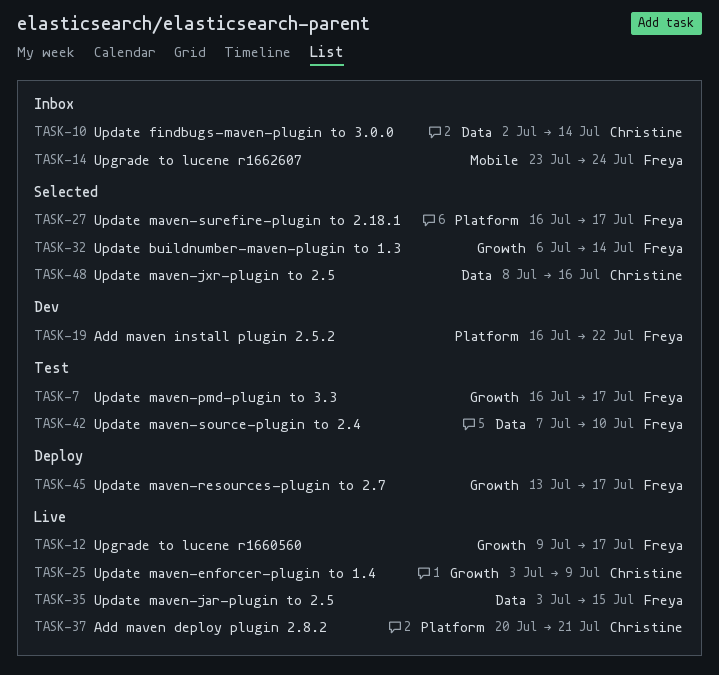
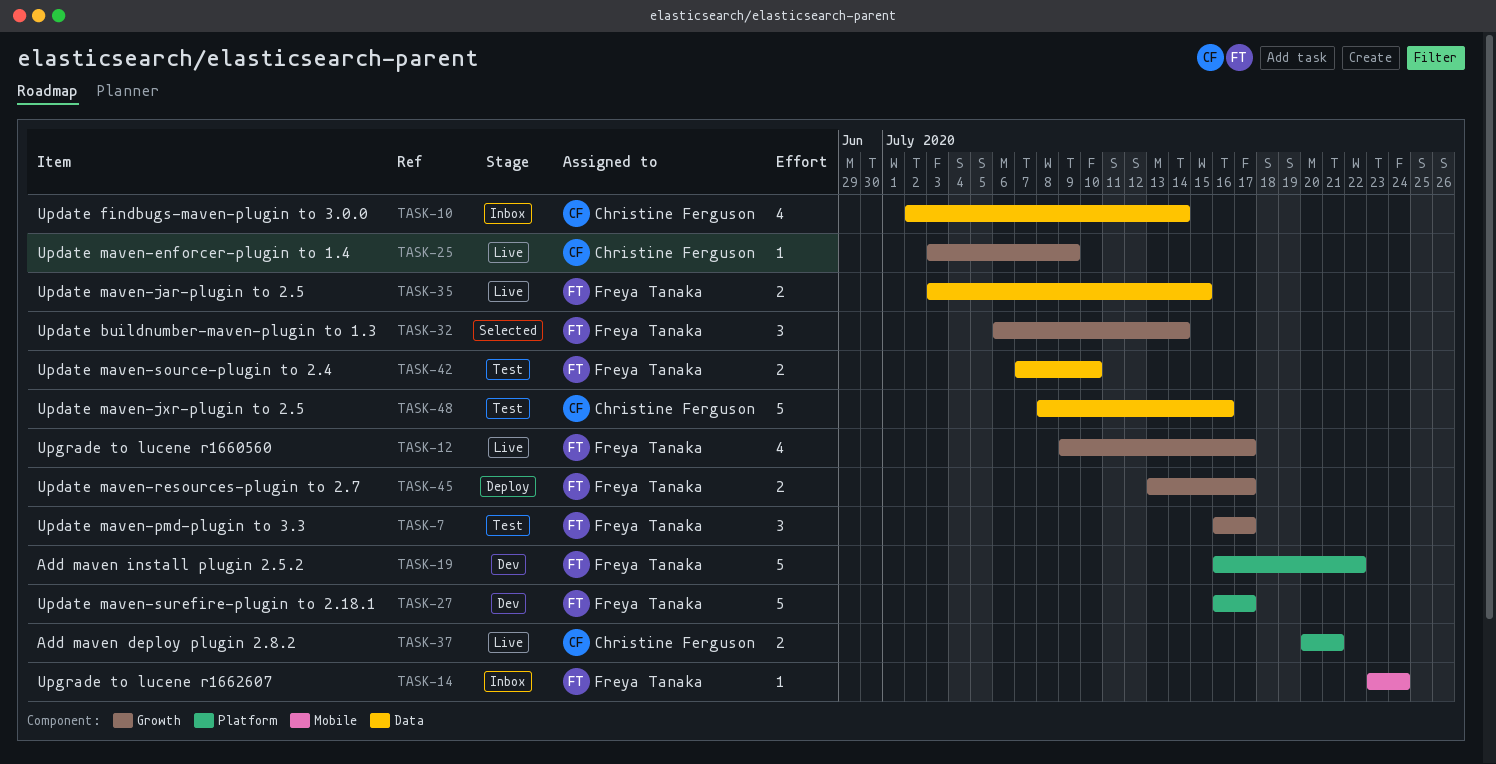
TASK-27, status: Selected -> Dev
TASK-48, status: Selected -> Test

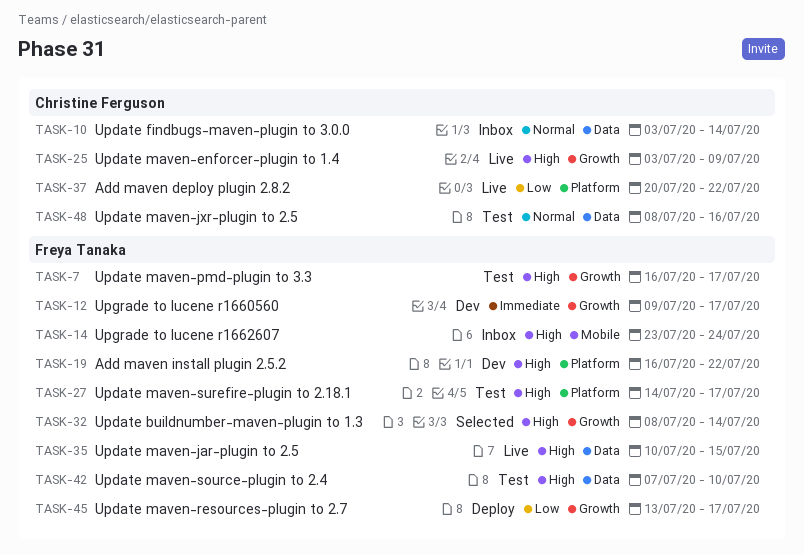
TASK-10, start: Jul 2 -> Jul 3
TASK-12, status: Live -> Dev
TASK-27, status: Dev -> Test
TASK-27, start: Jul 16 -> Jul 14
TASK-32, start: Jul 6 -> Jul 8
TASK-35, start: Jul 3 -> Jul 10
TASK-37, due: Jul 21 -> Jul 22

